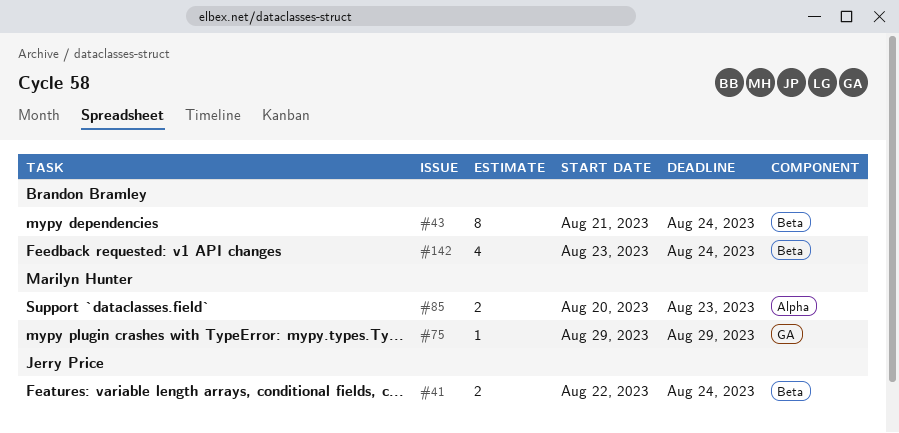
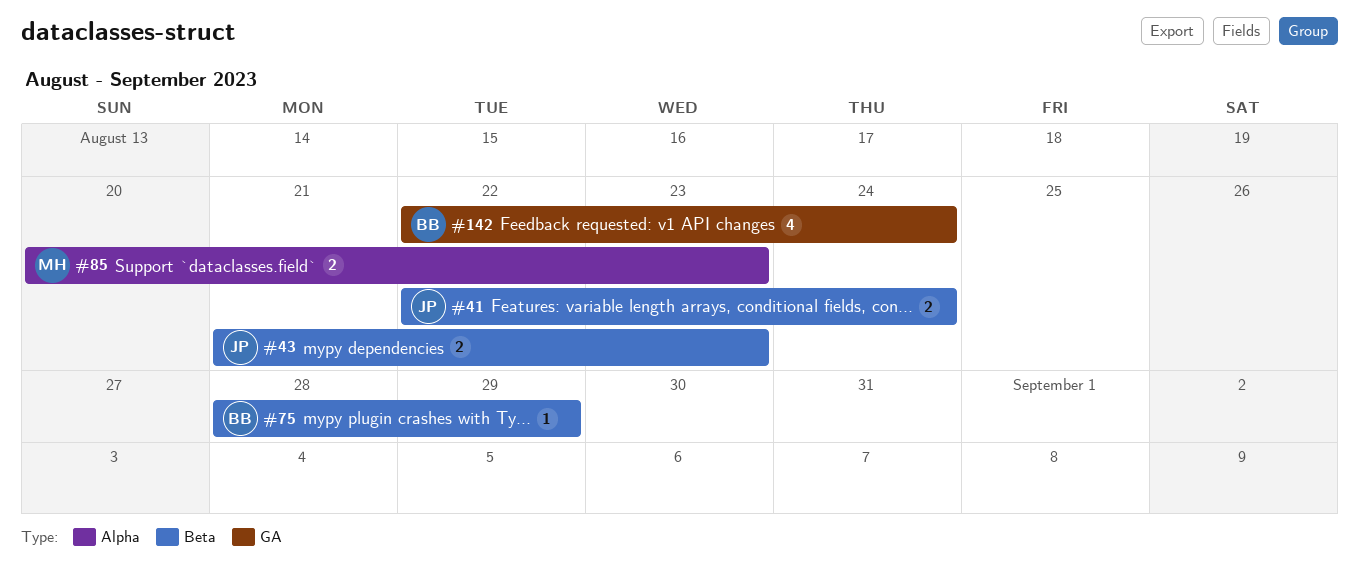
#43, owner: Brandon Bramley -> Jerry Price
#43, estimate: 8 -> 2
#43, due: Aug 24 -> Aug 23
#75, owner: Marilyn Hunter -> Brandon Bramley
#75, label: GA -> Beta
#75, start: Aug 29 -> Aug 28
#142, label: Beta -> GA
#142, start: Aug 23 -> Aug 22

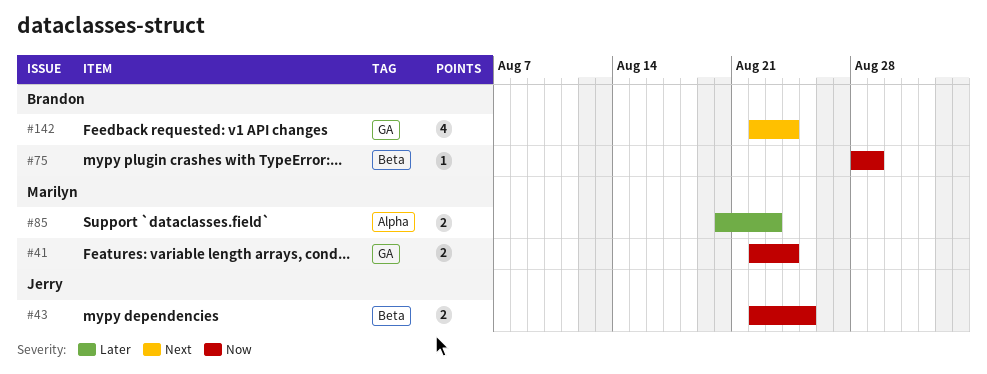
#41, owner: Jerry -> Marilyn
#41, label: Beta -> GA
#43, start: Aug 21 -> Aug 22
#43, due: Aug 23 -> Aug 25

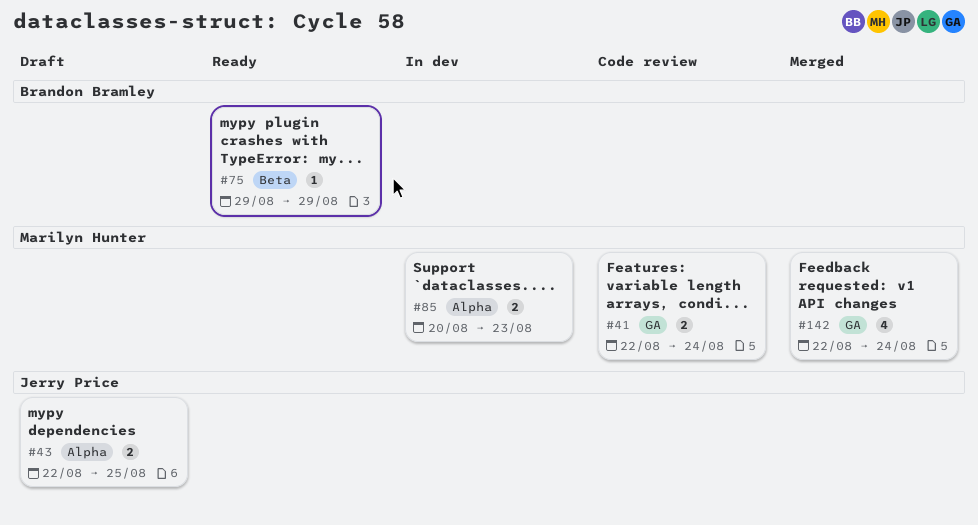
#43, label: Beta -> Alpha
#75, start: Aug 28 -> Aug 29
#142, owner: Brandon Bramley -> Marilyn Hunter

